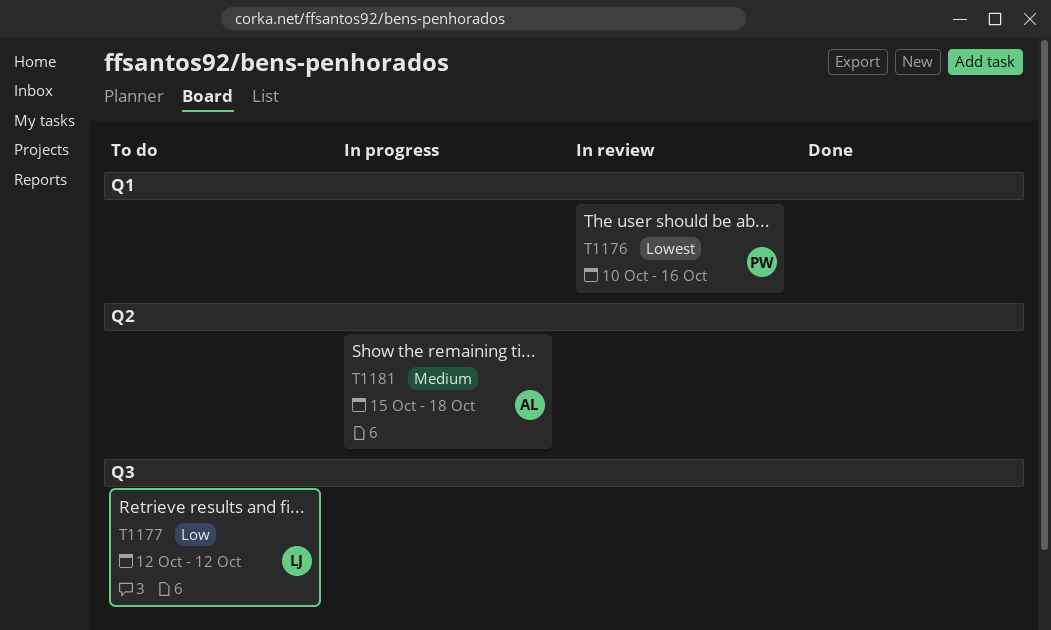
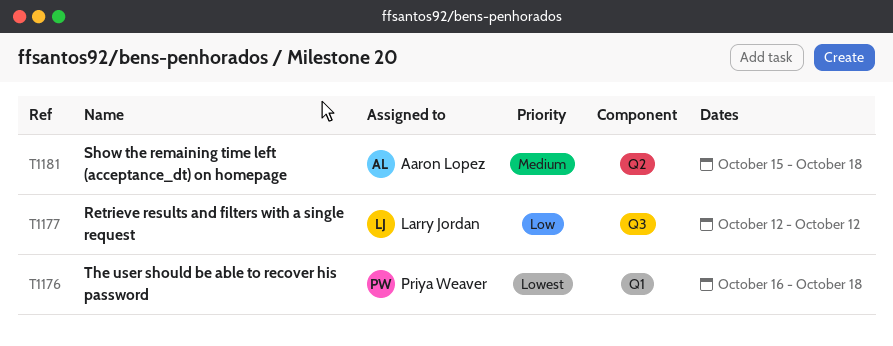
T1176, start: Oct 10 -> Oct 16
T1176, due: Oct 16 -> Oct 18

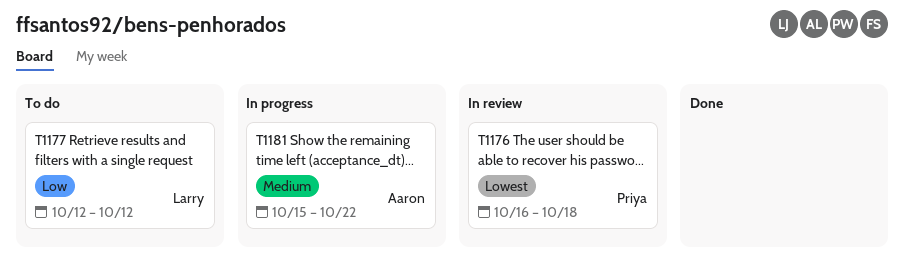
T1181, due: Oct 18 -> Oct 22

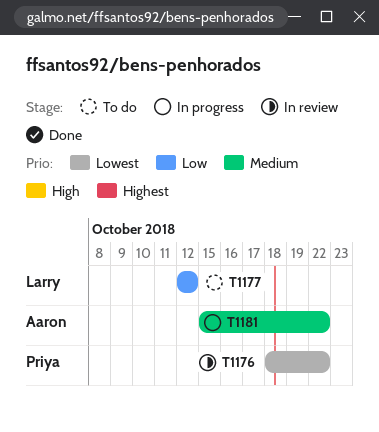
T1176, start: Oct 16 -> Oct 18
T1176, due: Oct 18 -> Oct 22

